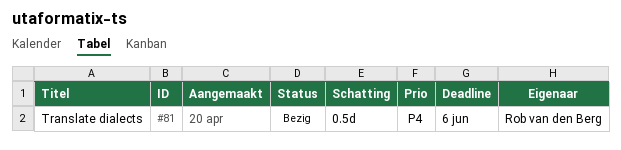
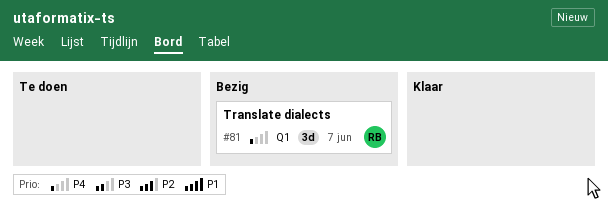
#81, estimate: 0.5d -> 3d
#81, due: Jun 6 -> Jun 7

